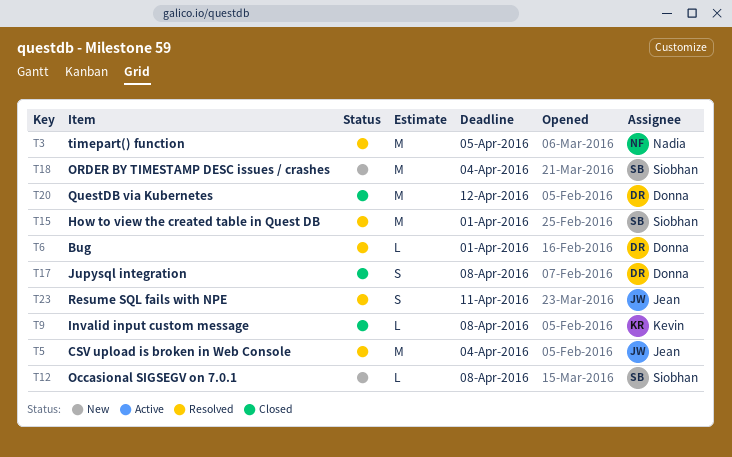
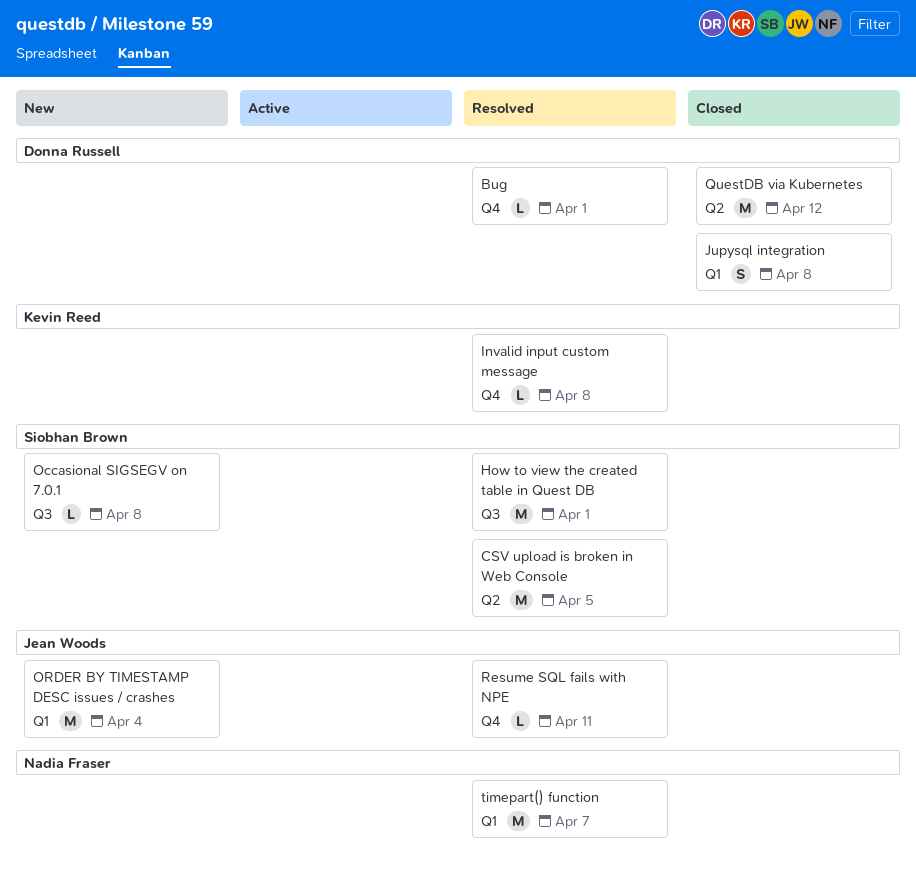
CSV upload is broken in Web Console, owner: Jean Woods -> Siobhan Brown
CSV upload is broken in Web Console, due: Apr 4 -> Apr 5
Invalid input custom message, status: Closed -> Resolved
ORDER BY TIMESTAMP DESC issues / crashes, owner: Siobhan Brown -> Jean Woods
Resume SQL fails with NPE, estimate: S -> L
timepart() function, due: Apr 5 -> Apr 7

